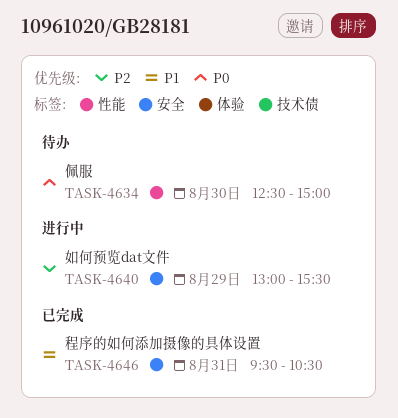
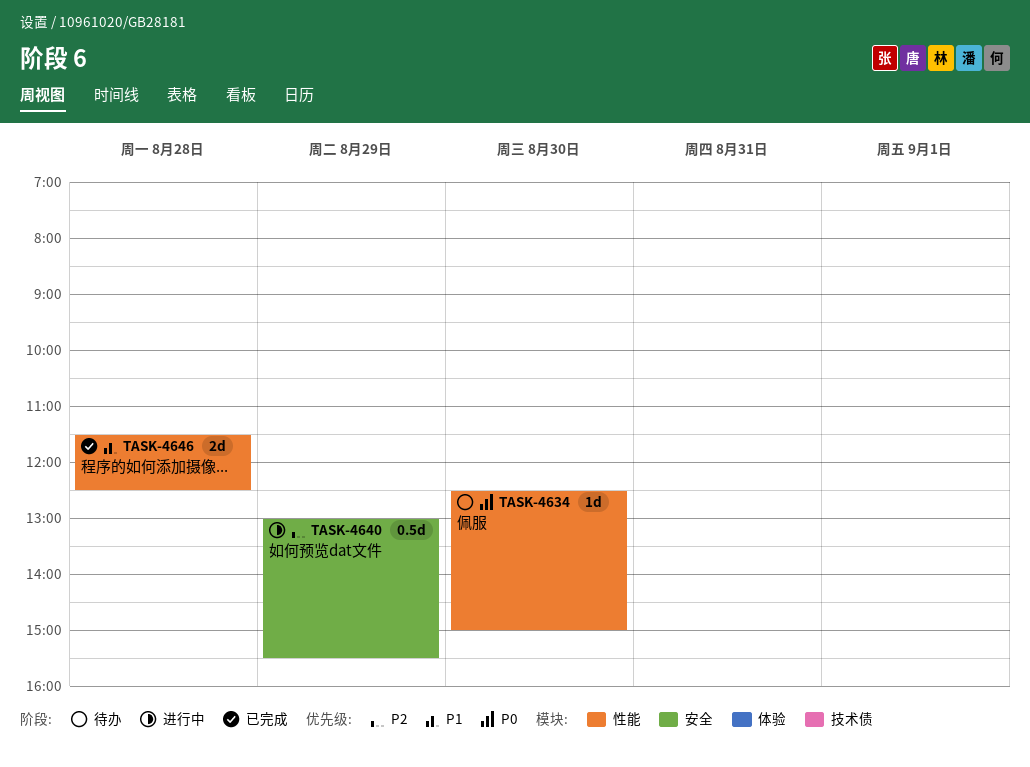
TASK-4646, label: 安全 -> 性能
TASK-4646, day: Aug 31 -> Aug 28
TASK-4646, begins: 09:30 -> 11:30
TASK-4646, ends: 10:30 -> 12:30

